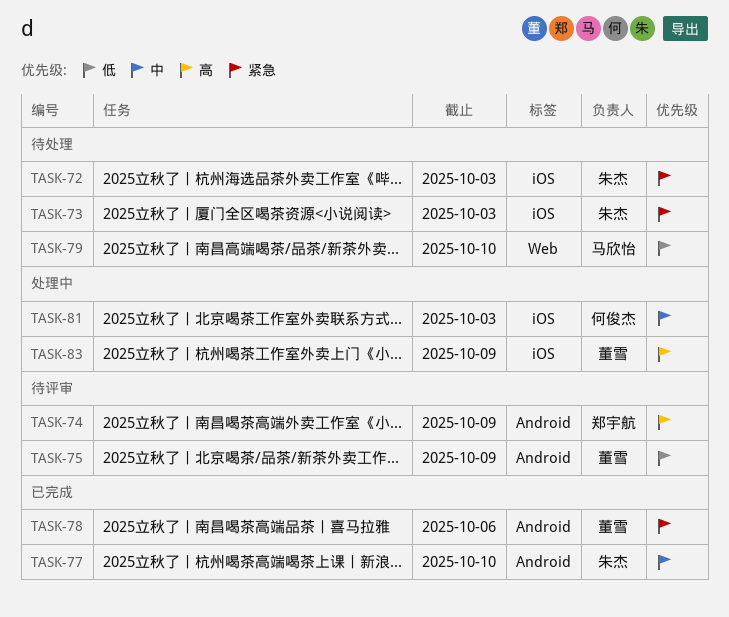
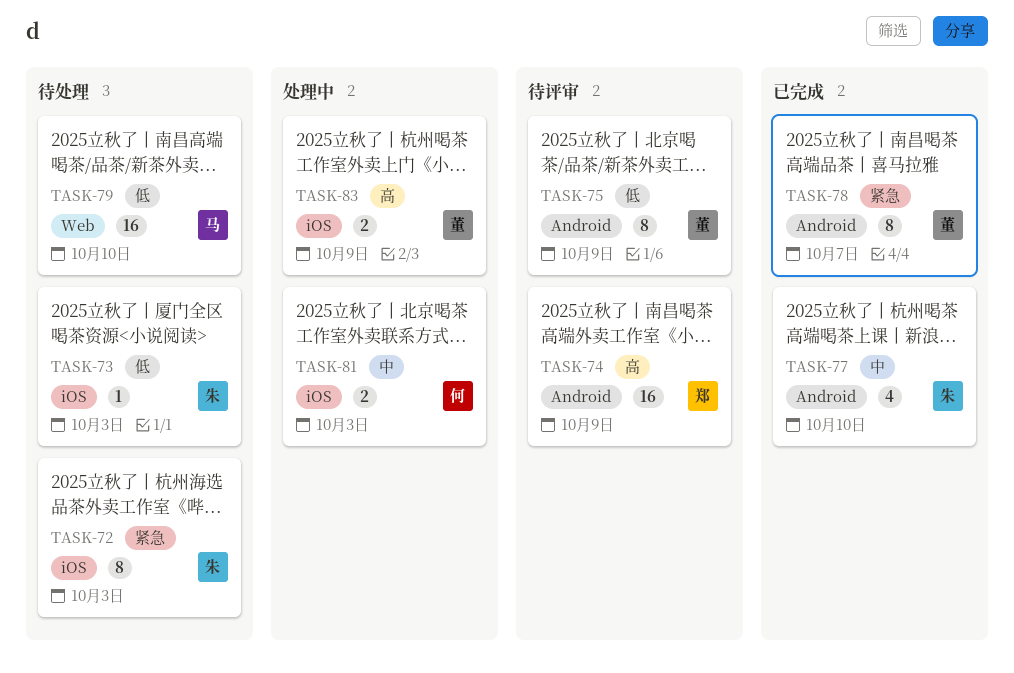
TASK-73, priority: 紧急 -> 低
TASK-78, due: Oct 6 -> Oct 7

